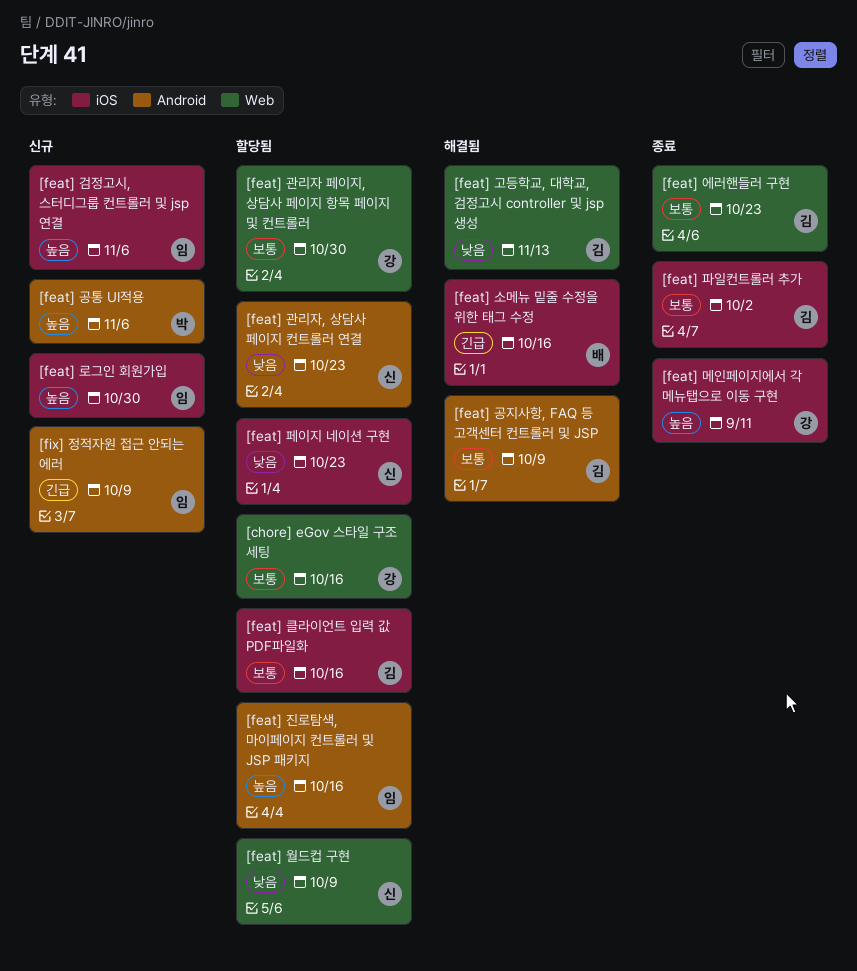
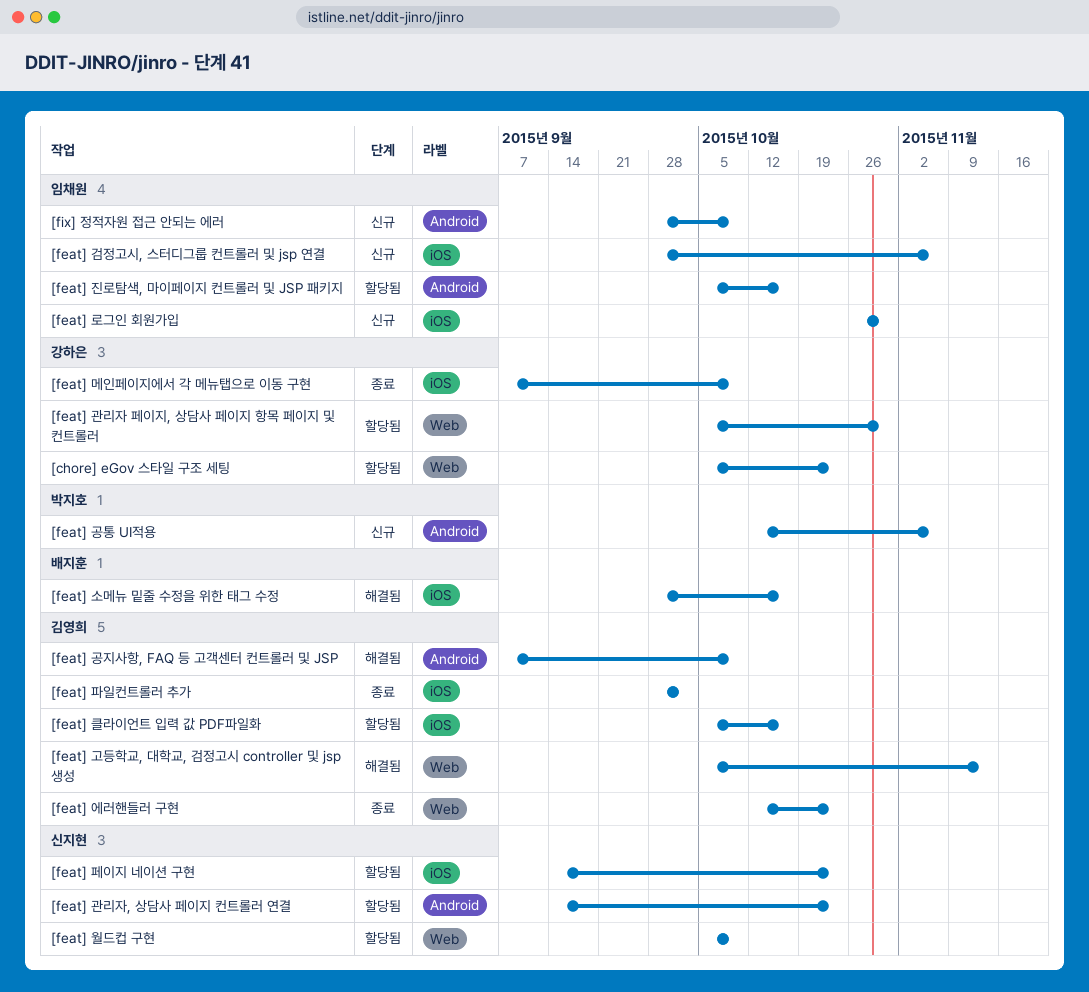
[chore] eGov 스타일 구조 세팅, due: Oct 16 -> Oct 23
[feat] 메인페이지에서 각 메뉴탭으로 이동 구현, due: Sep 11 -> Oct 9

